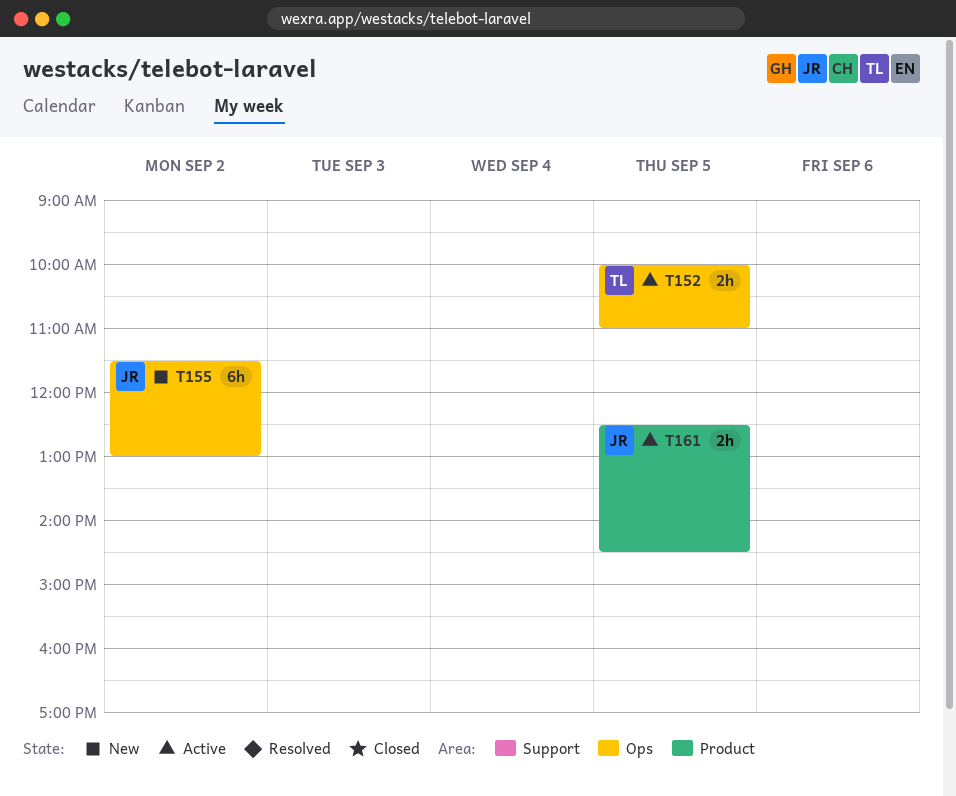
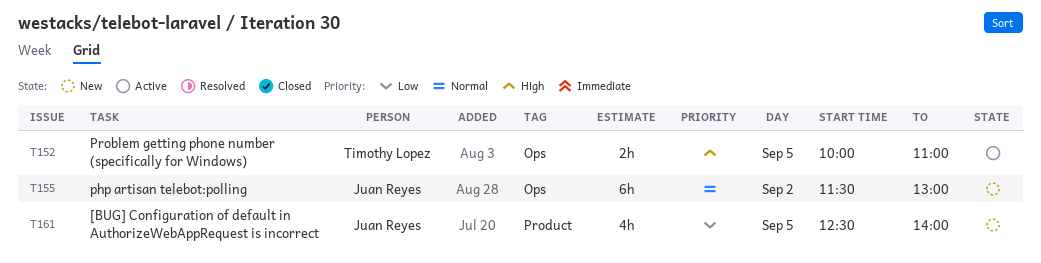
T161, status: Active -> New
T161, estimate: 2h -> 4h
T161, ends: 14:30 -> 14:00

